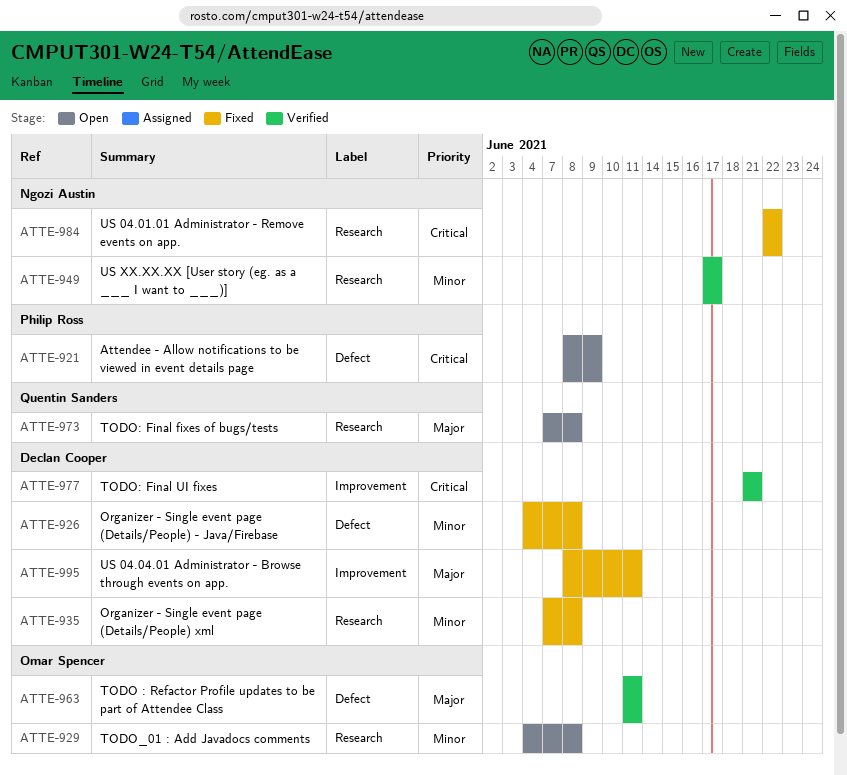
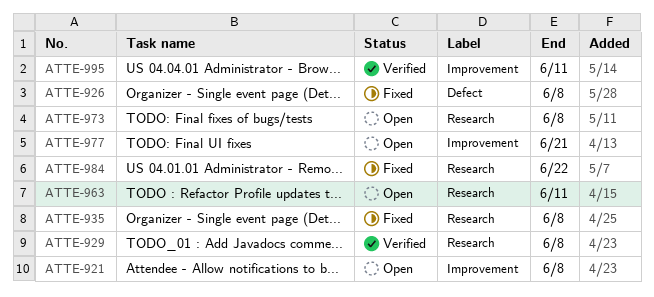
ATTE-921, label: Defect -> Improvement
ATTE-921, due: Jun 9 -> Jun 8
ATTE-929, status: Open -> Verified
ATTE-949: present -> none
ATTE-963, status: Verified -> Open
ATTE-963, label: Defect -> Research
ATTE-977, status: Verified -> Open
ATTE-995, status: Fixed -> Verified

